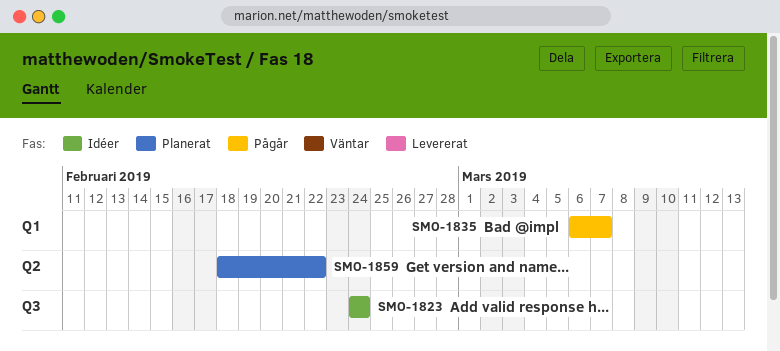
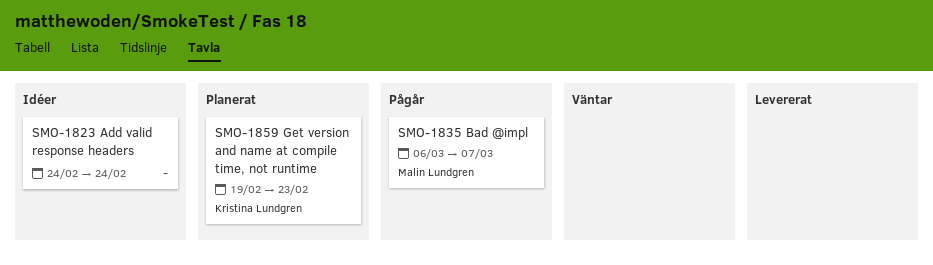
SMO-1859, start: Feb 18 -> Feb 19
SMO-1859, due: Feb 22 -> Feb 23

